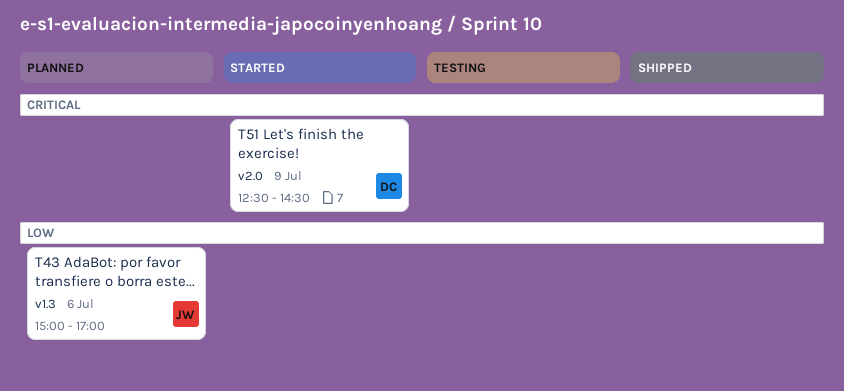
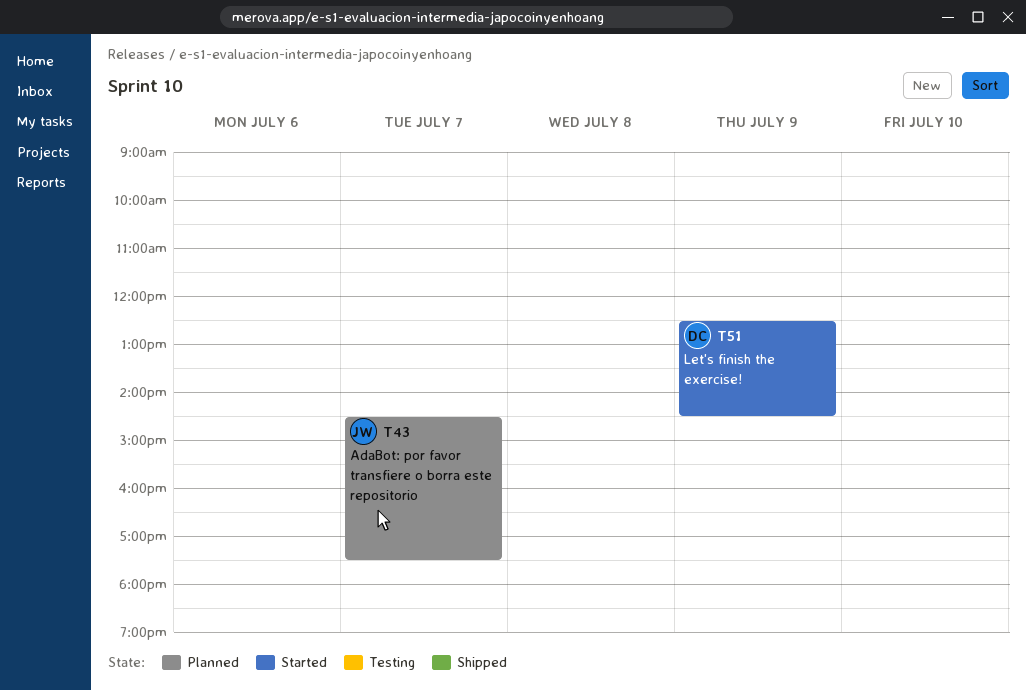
T43, day: Jul 6 -> Jul 7
T43, begins: 15:00 -> 14:30
T43, ends: 17:00 -> 17:30

